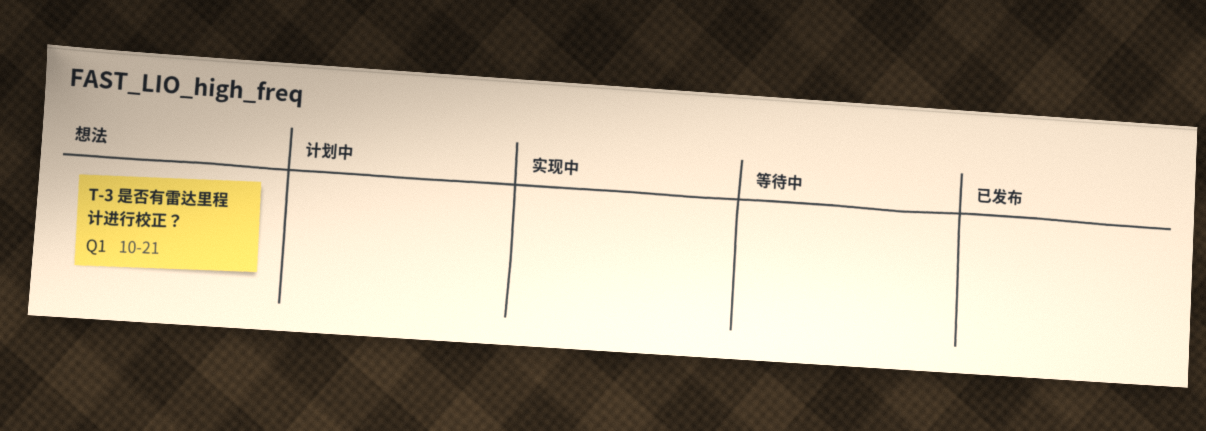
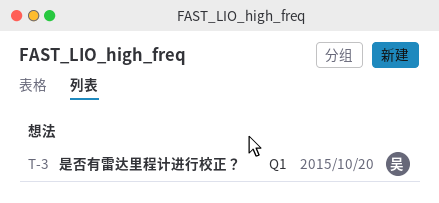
T-3, due: Oct 21 -> Oct 20

